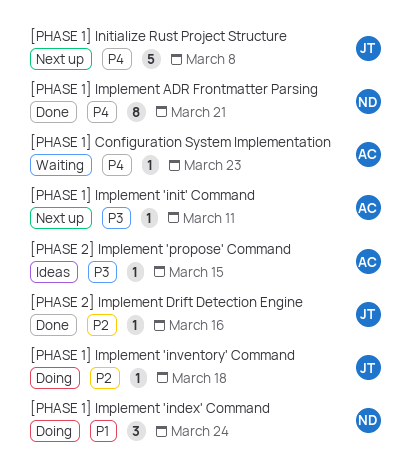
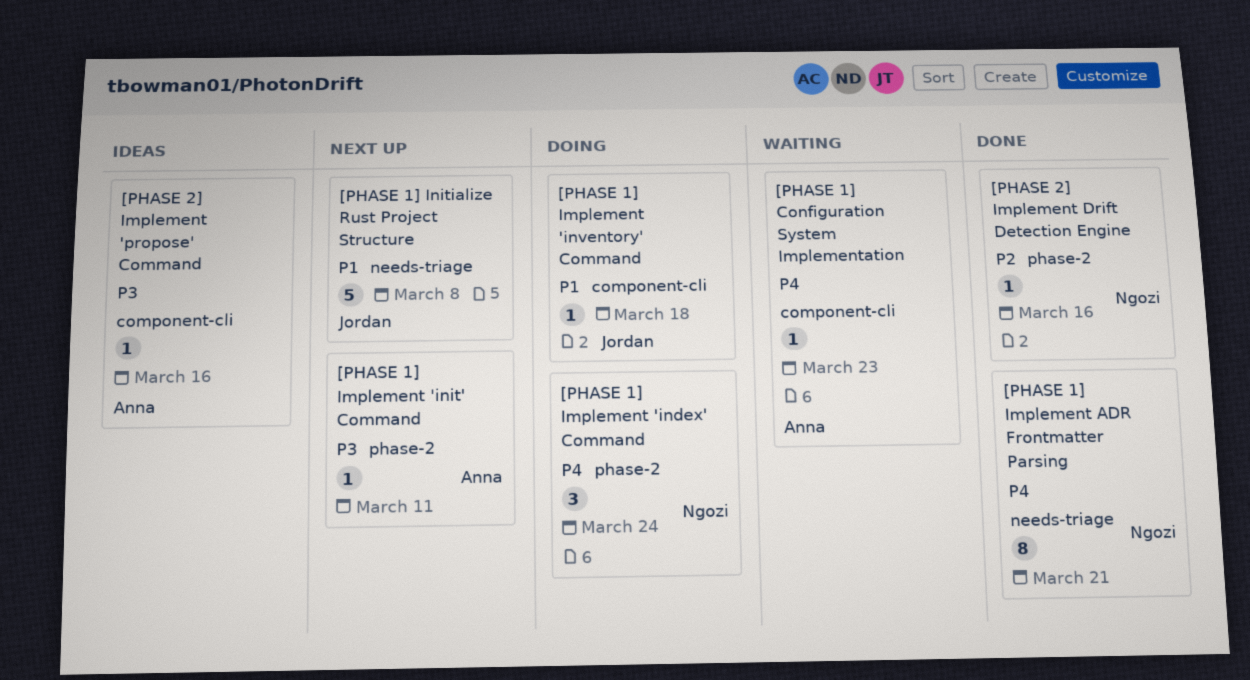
[PHASE 1] Implement 'index' Command, priority: P1 -> P4
[PHASE 1] Implement 'inventory' Command, priority: P2 -> P1
[PHASE 1] Initialize Rust Project Structure, priority: P4 -> P1
[PHASE 2] Implement 'propose' Command, due: Mar 15 -> Mar 16
[PHASE 2] Implement Drift Detection Engine, owner: Jordan -> Ngozi

